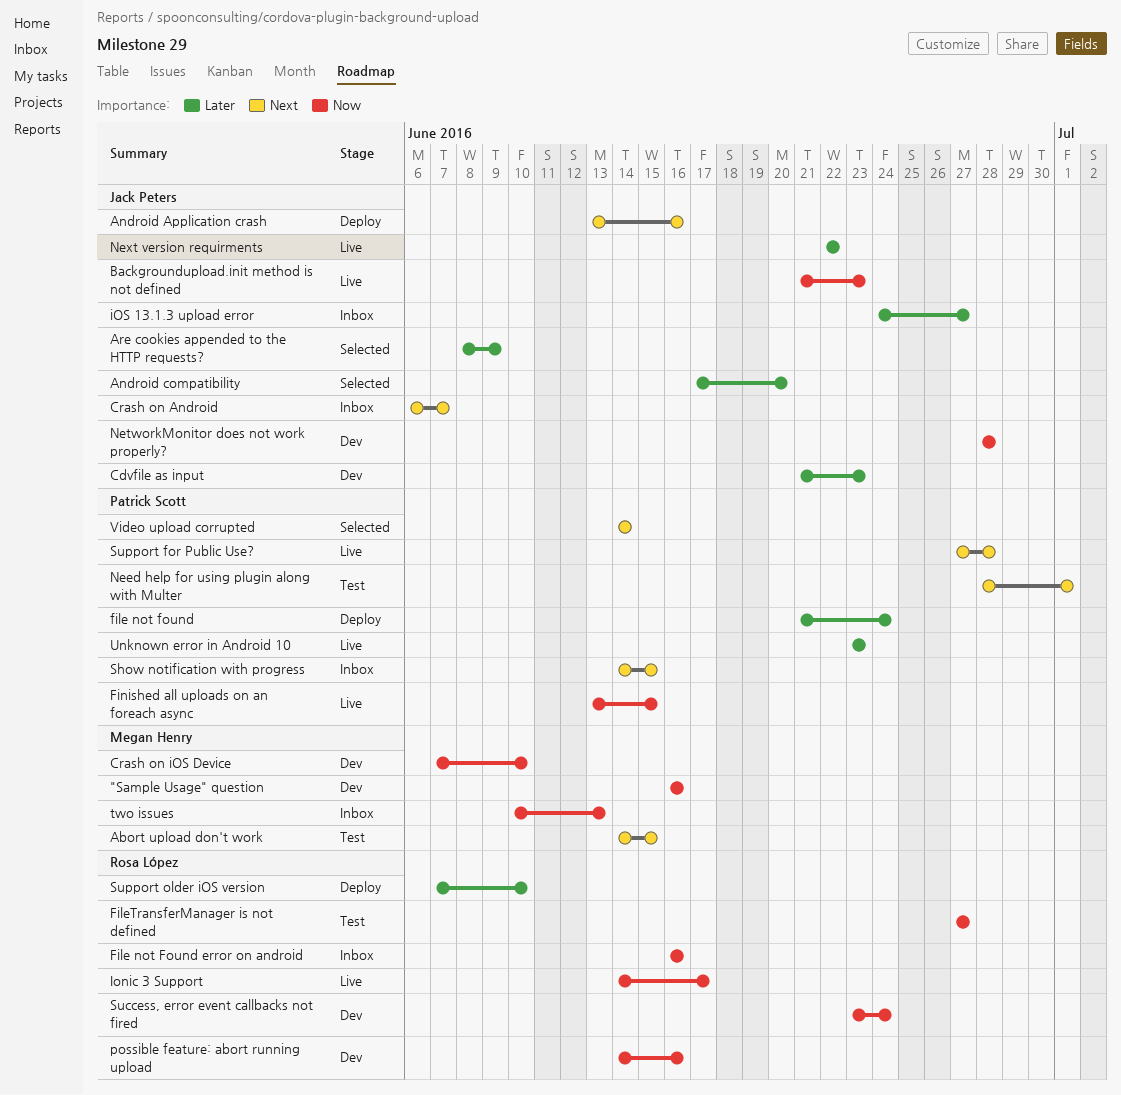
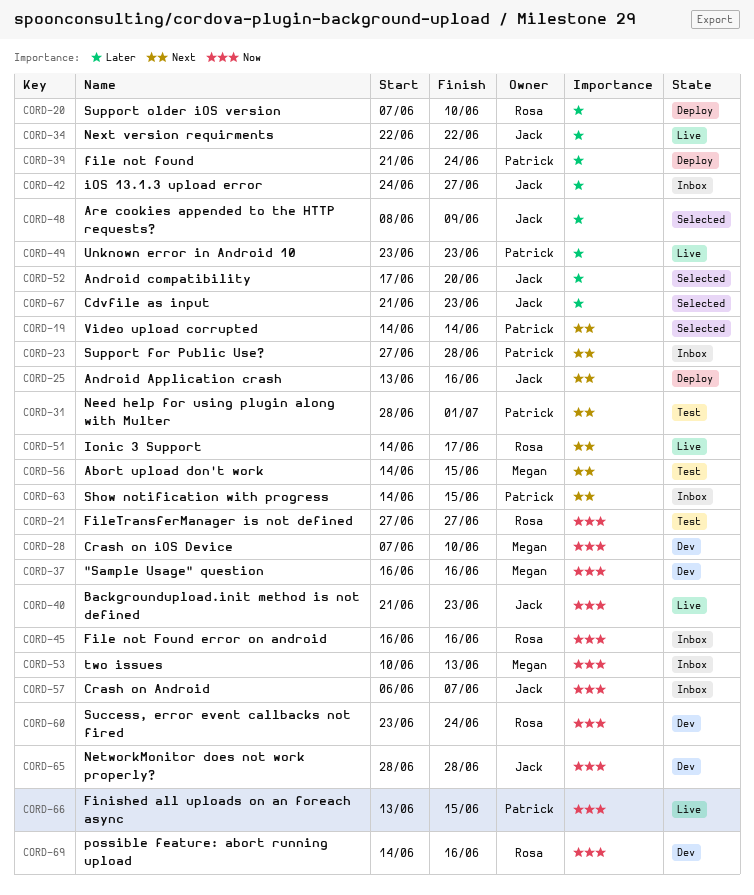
Cdvfile as input, status: Dev -> Selected
Crash on Android, priority: Next -> Now
Ionic 3 Support, priority: Now -> Next
Support for Public Use?, status: Live -> Inbox

